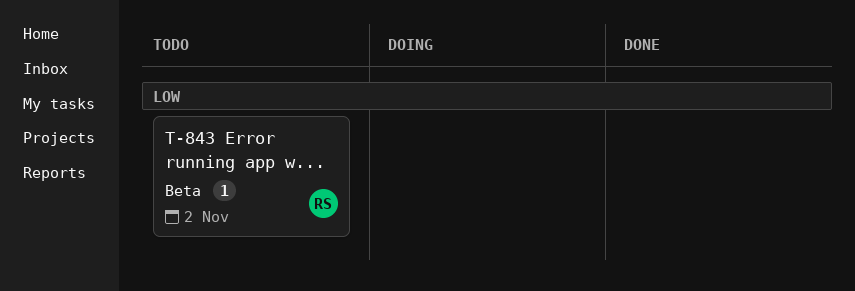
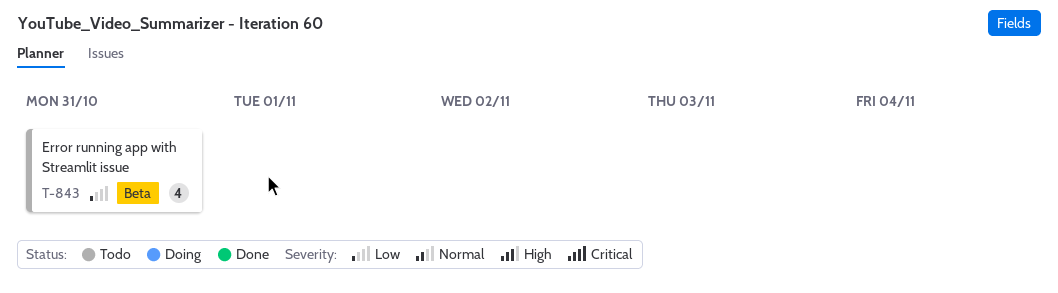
T-843, estimate: 1 -> 4
T-843, due: Nov 2 -> Oct 31

